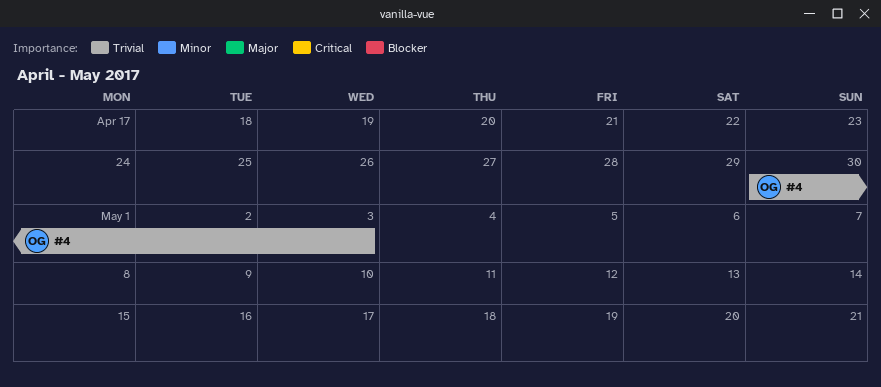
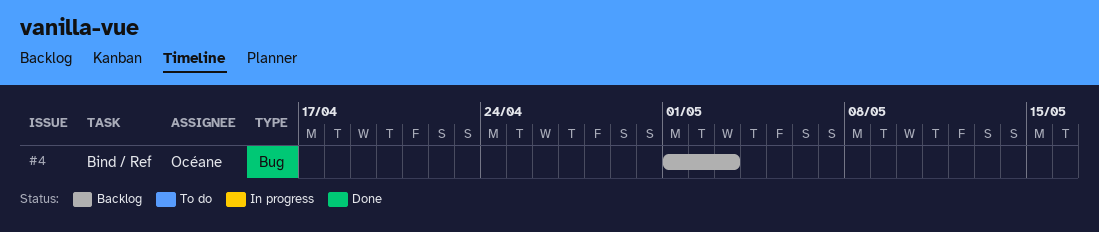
#4, start: Apr 30 -> May 1

